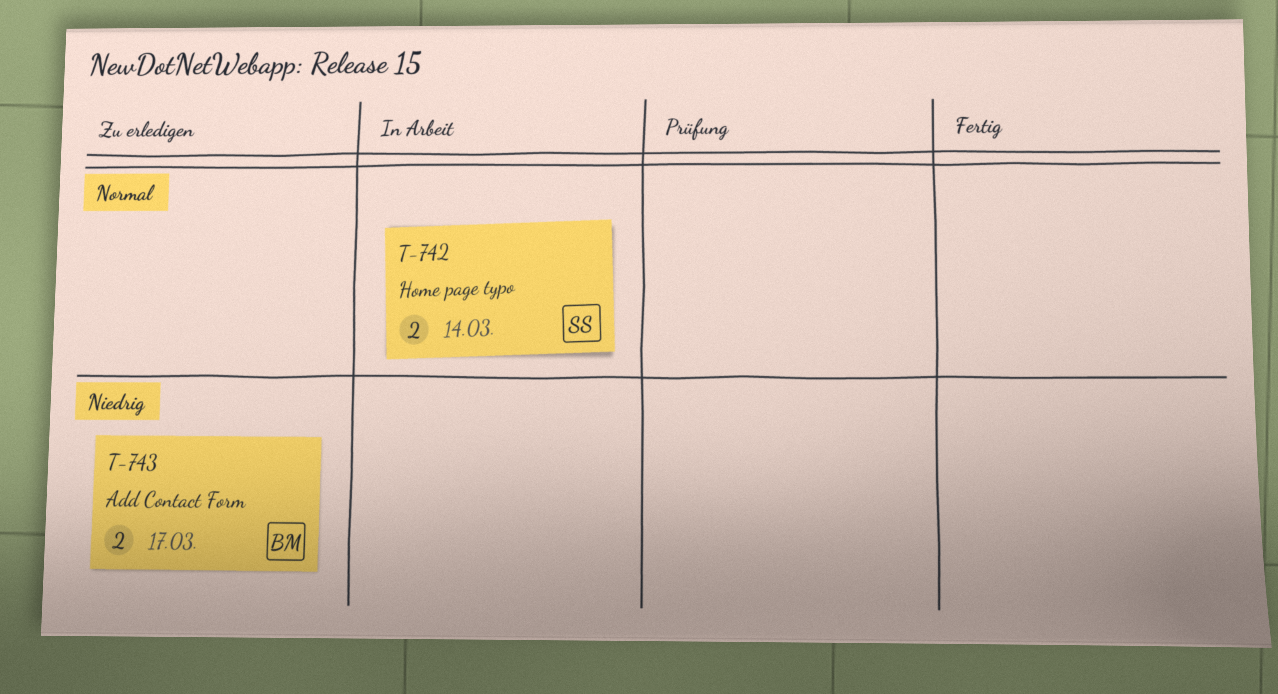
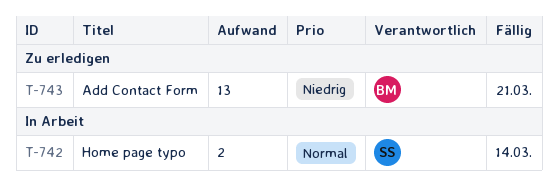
T-743, estimate: 2 -> 13
T-743, due: Mar 17 -> Mar 21

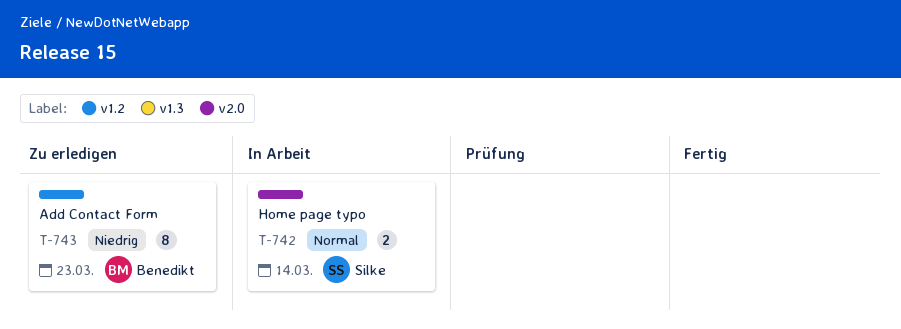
T-743, estimate: 13 -> 8
T-743, due: Mar 21 -> Mar 23

